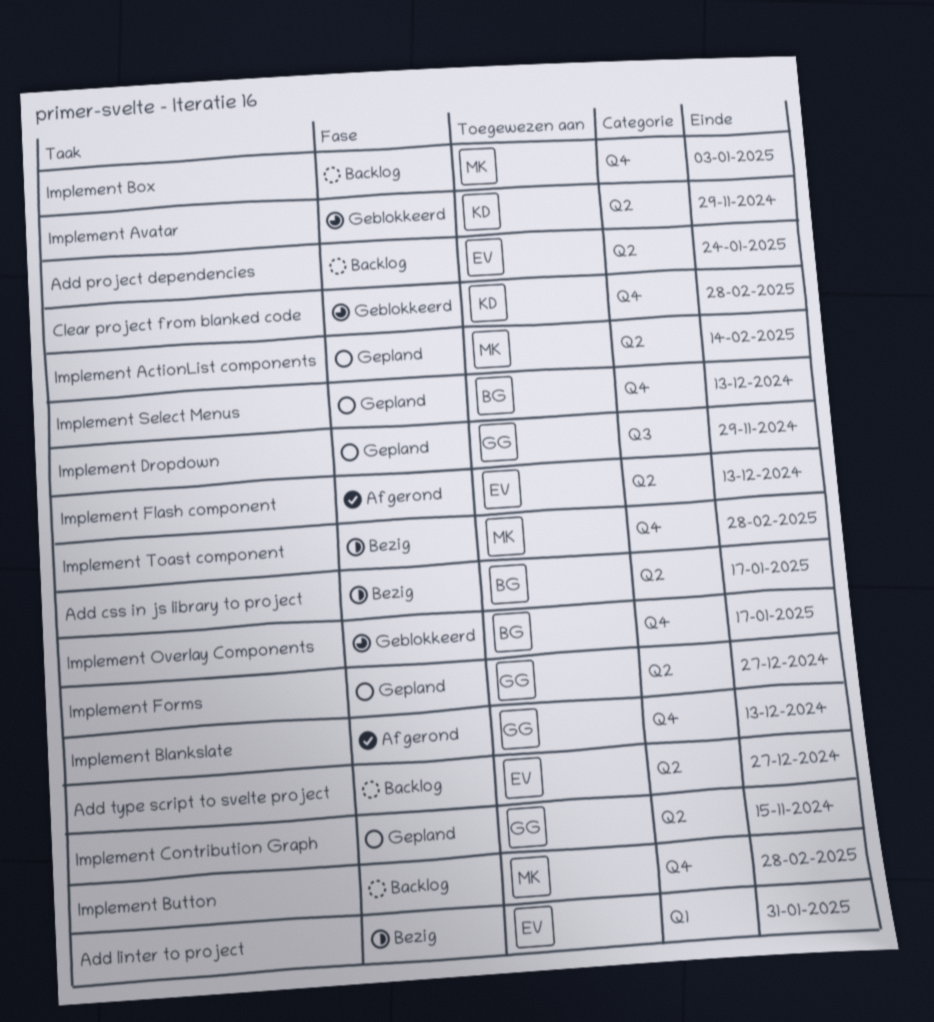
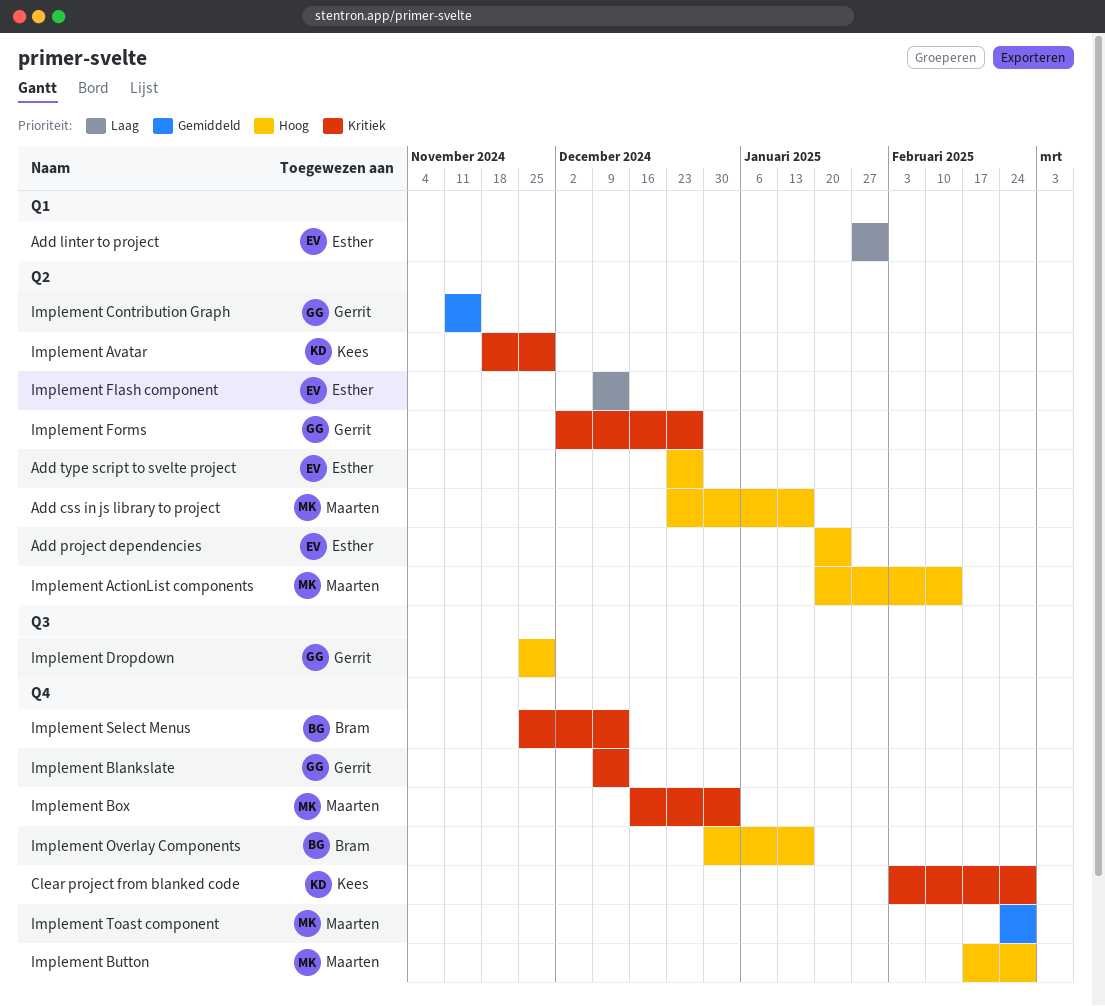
Add css in js library to project, owner: Bram -> Maarten

